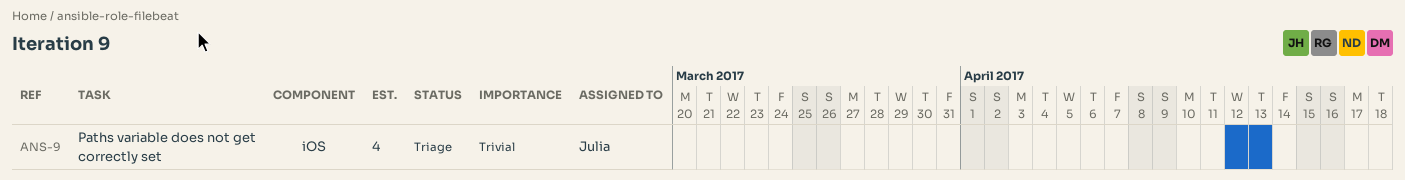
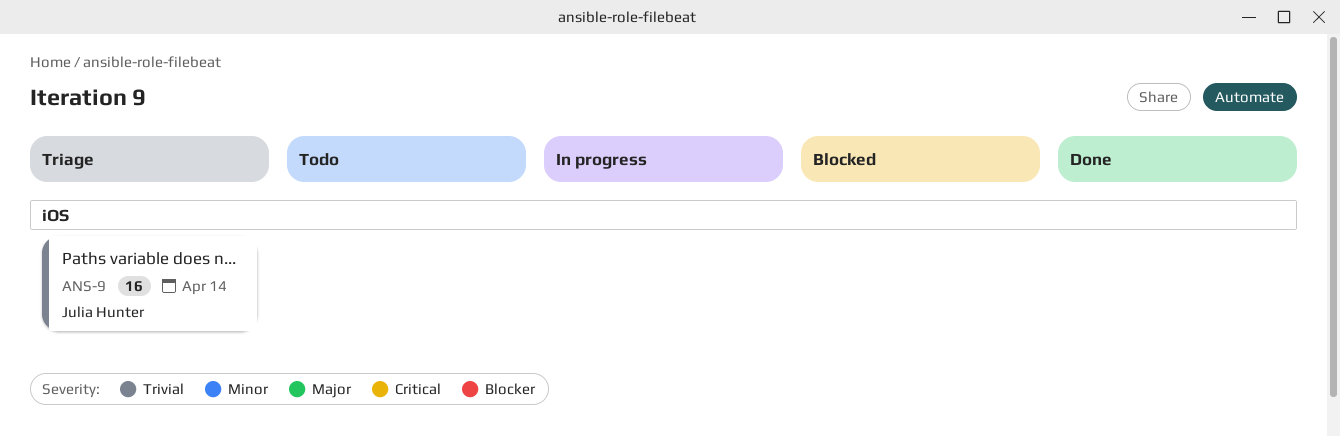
ANS-9, estimate: 4 -> 16
ANS-9, due: Apr 13 -> Apr 14

